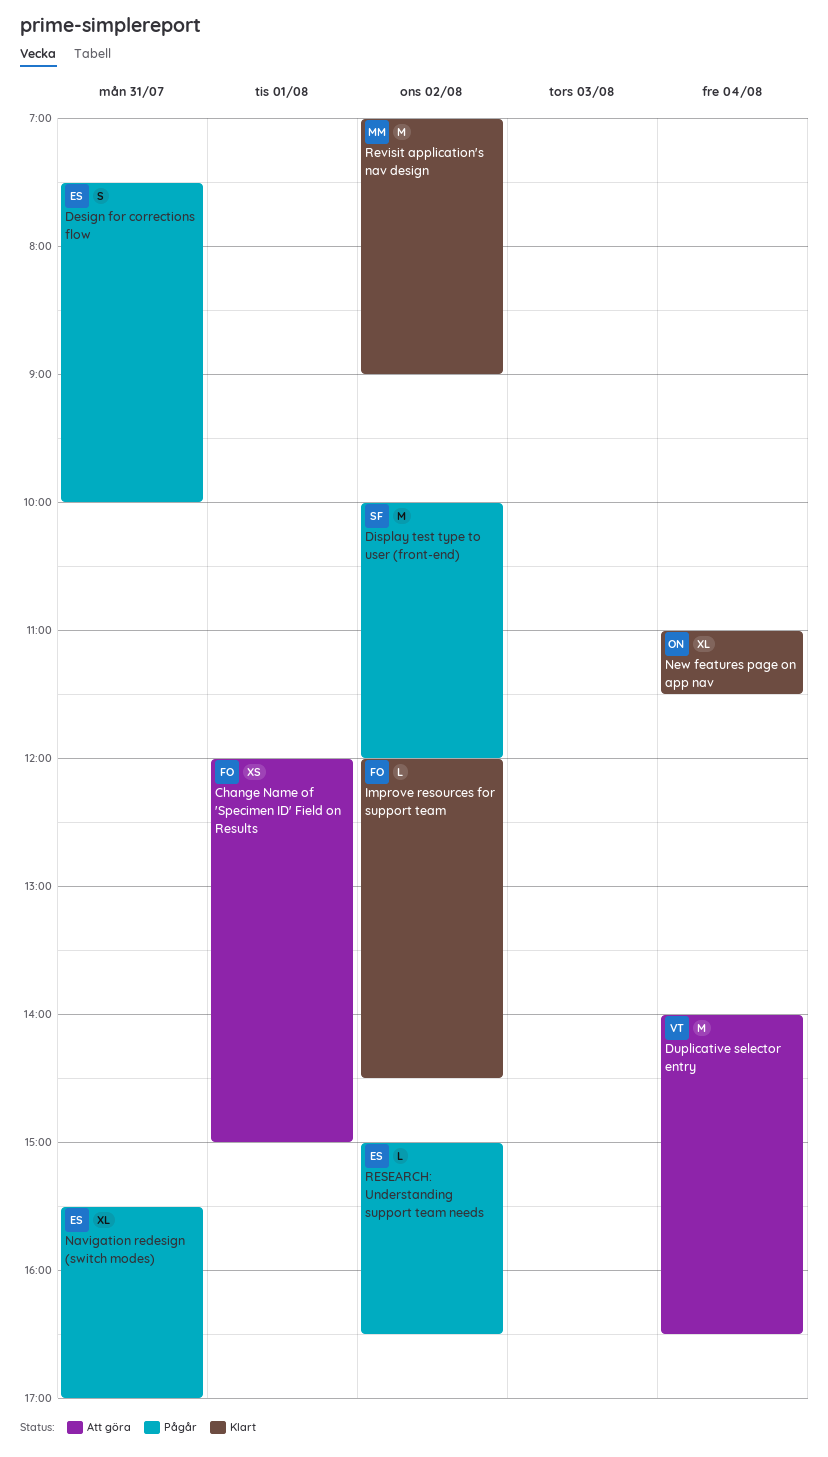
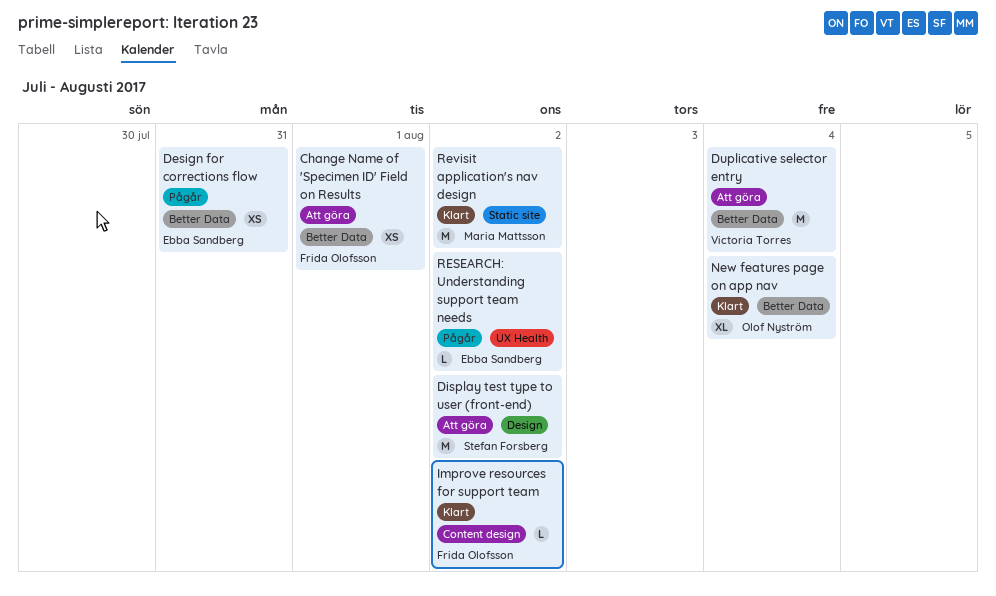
Design for corrections flow, estimate: S -> XS
Display test type to user (front-end), status: Pågår -> Att göra
Navigation redesign (switch modes): present -> none

